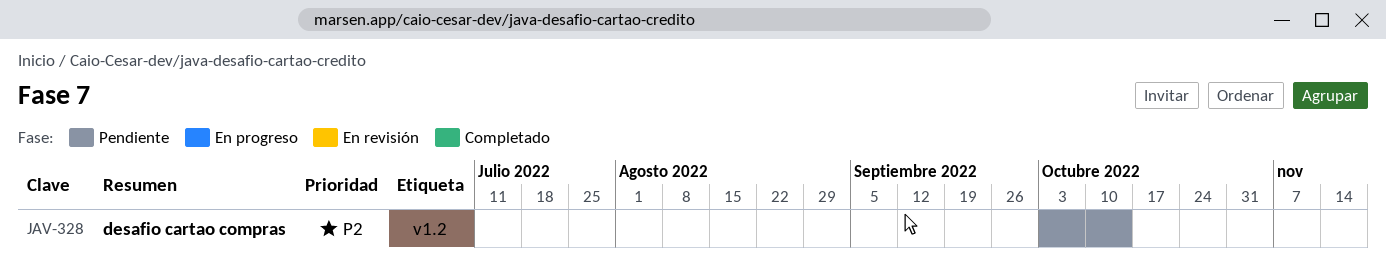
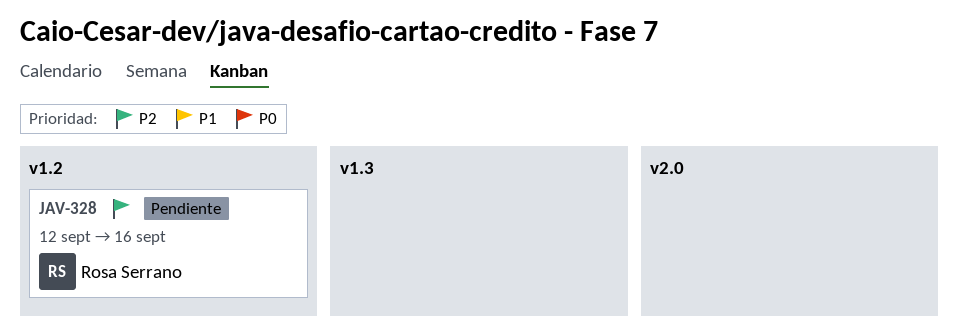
JAV-328, start: Oct 3 -> Sep 12
JAV-328, due: Oct 14 -> Sep 16

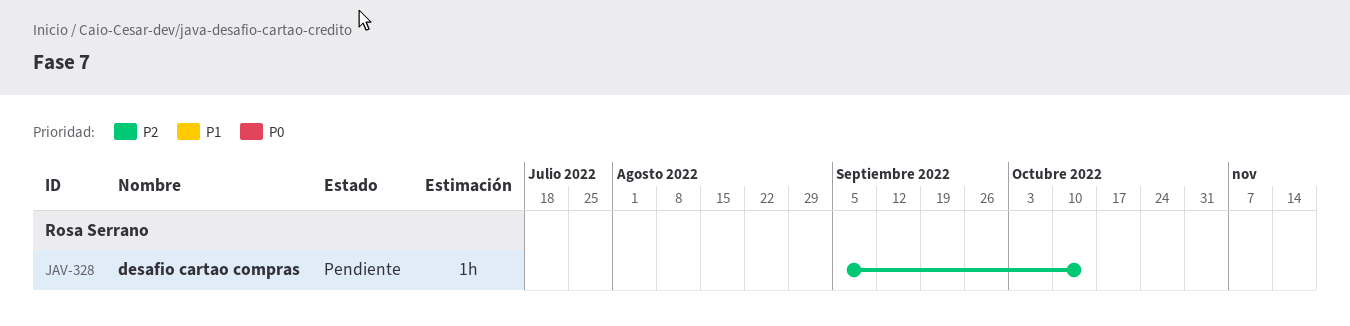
JAV-328, start: Sep 12 -> Sep 5
JAV-328, due: Sep 16 -> Oct 14

